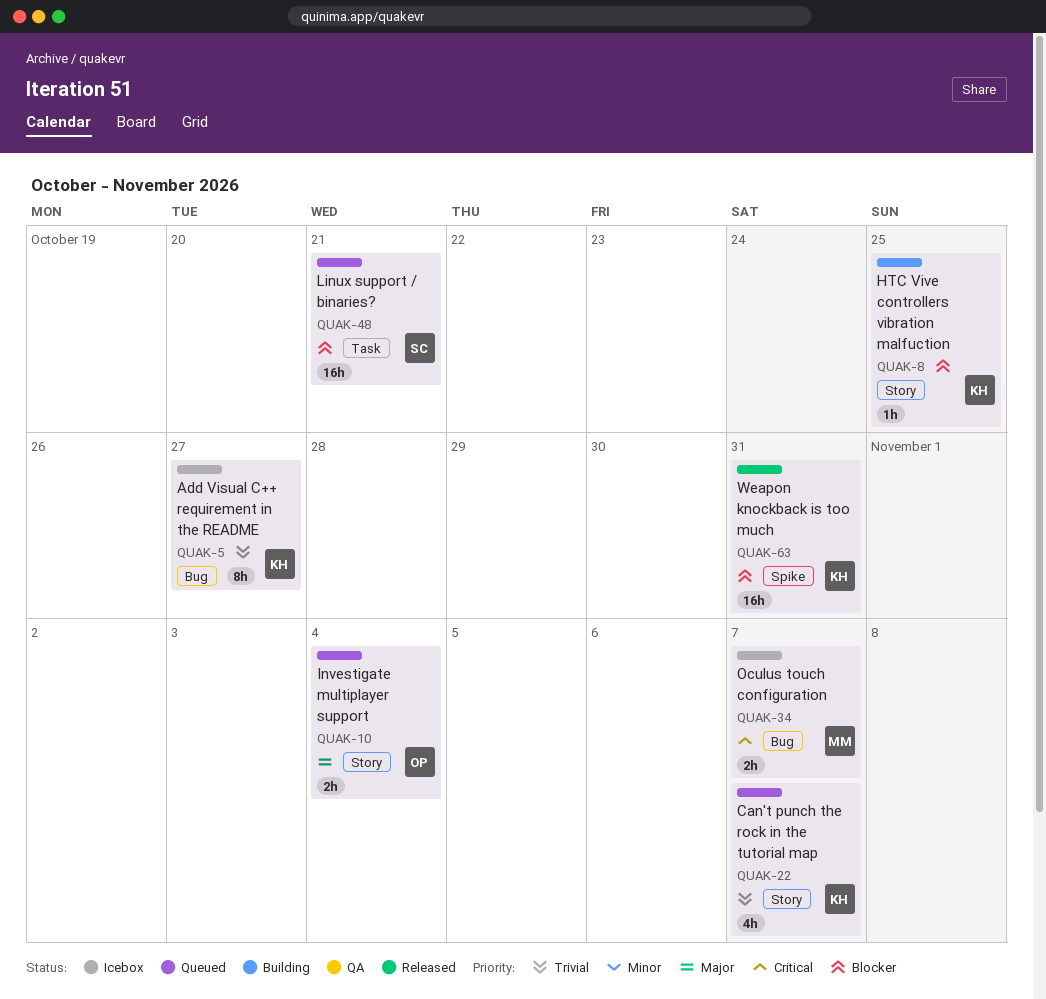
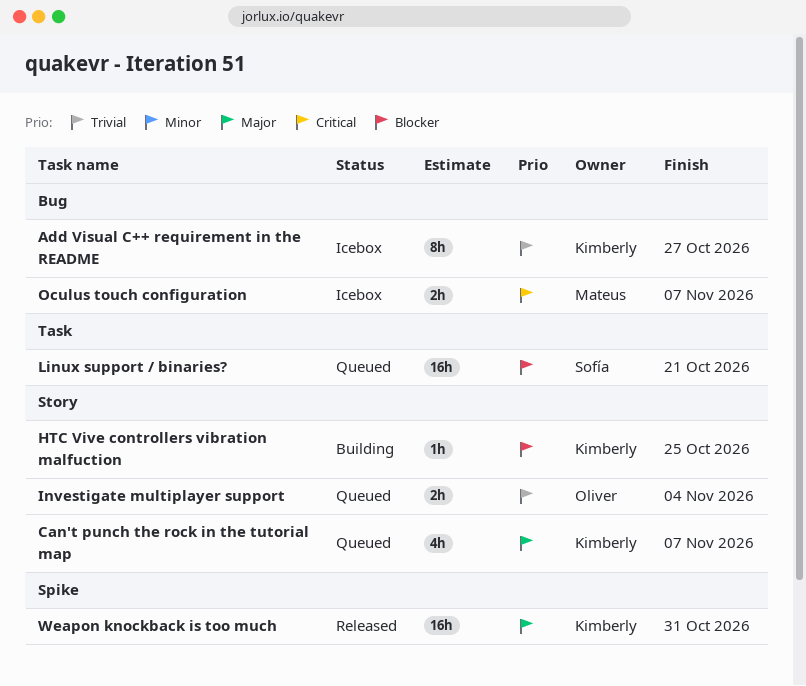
Can't punch the rock in the tutorial map, priority: Trivial -> Major
Investigate multiplayer support, priority: Major -> Trivial
Weapon knockback is too much, priority: Blocker -> Major

